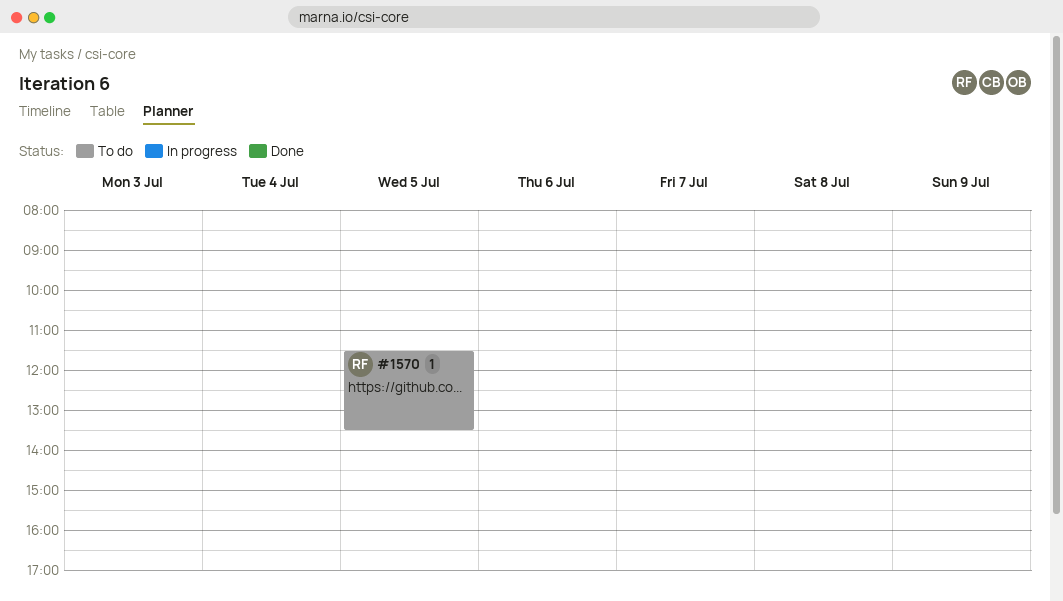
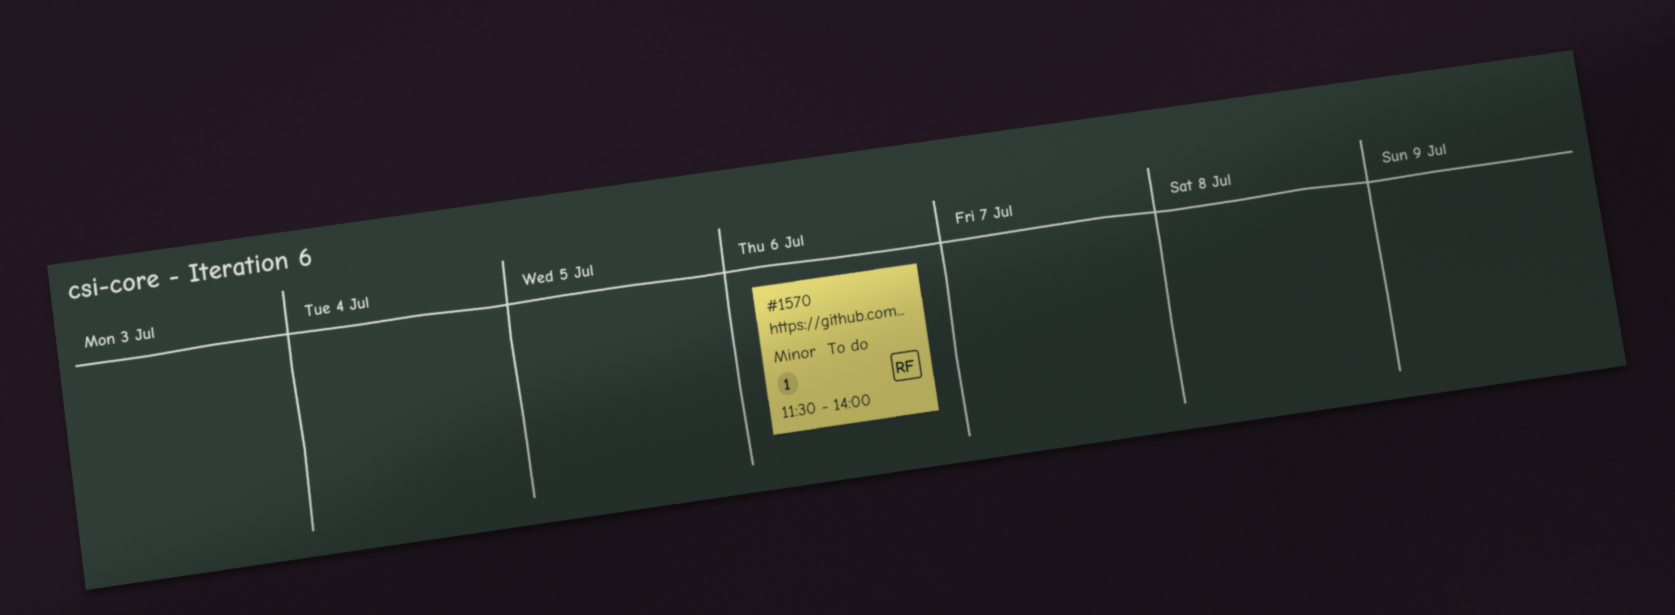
#1570, day: Jul 5 -> Jul 6
#1570, ends: 13:30 -> 14:00

